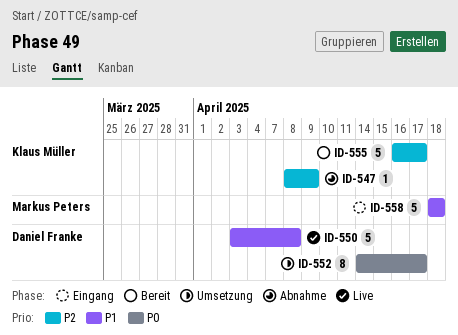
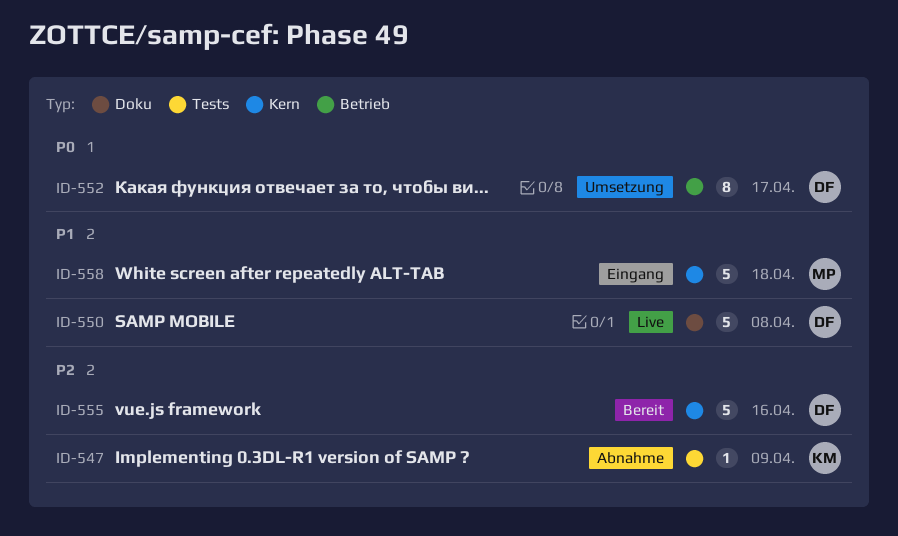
ID-555, owner: Klaus Müller -> Daniel Franke
ID-555, due: Apr 17 -> Apr 16

